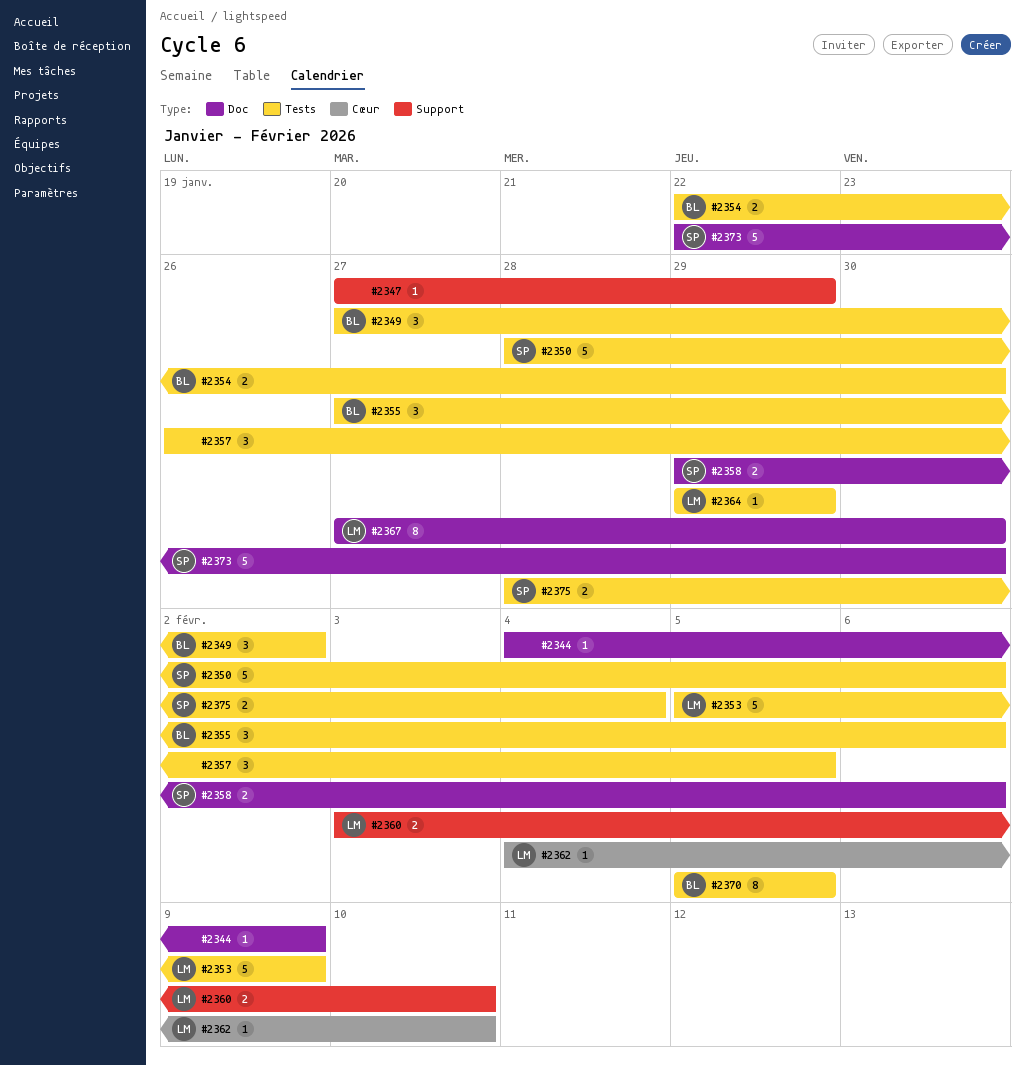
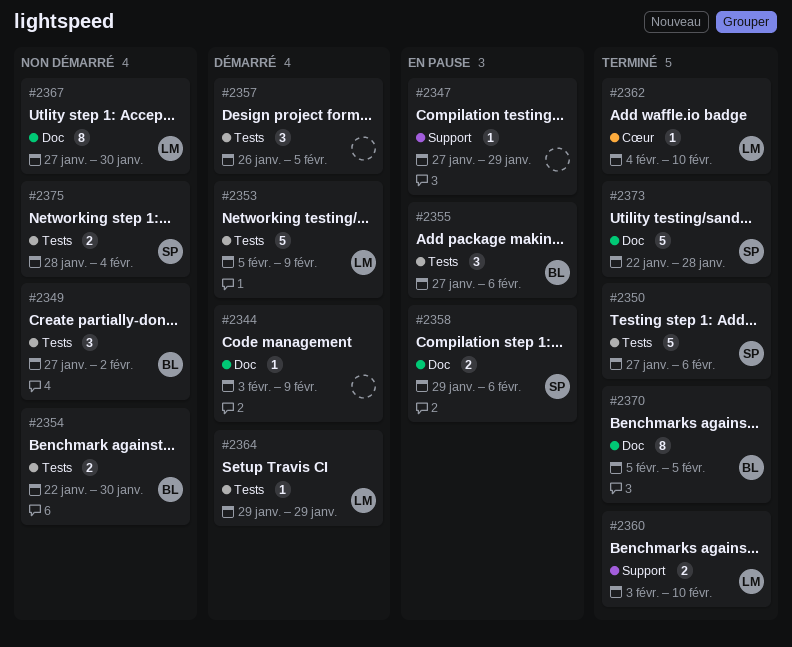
#2344, start: Feb 4 -> Feb 3
#2350, start: Jan 28 -> Jan 27
#2370, label: Tests -> Doc
#2373, due: Jan 30 -> Jan 28

